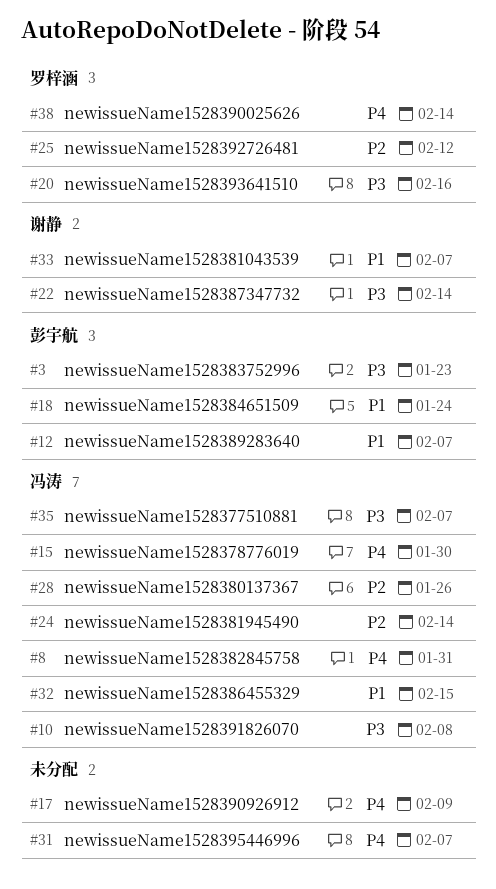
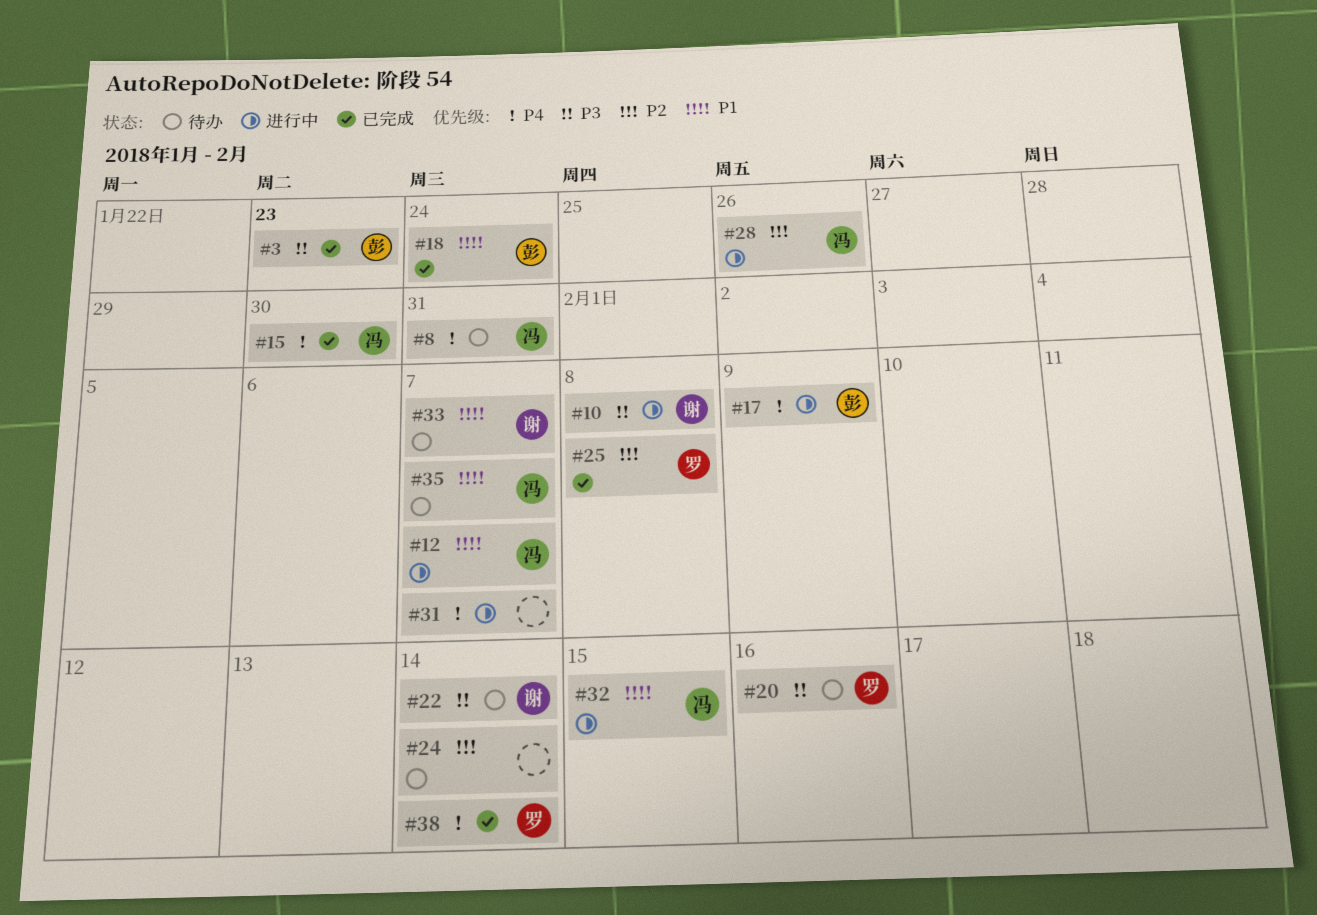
#10, owner: 冯涛 -> 谢静
#12, owner: 彭宇航 -> 冯涛
#17, owner: none -> 彭宇航
#24, owner: 冯涛 -> none
#25, due: Feb 12 -> Feb 8
#35, priority: P3 -> P1

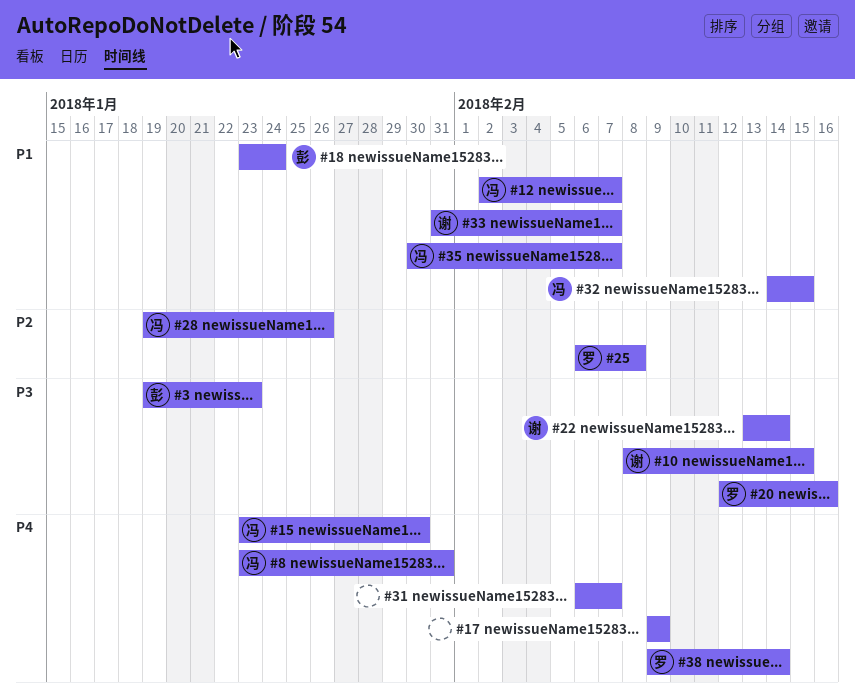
#10, due: Feb 8 -> Feb 15
#17, owner: 彭 -> none
#24: present -> none

